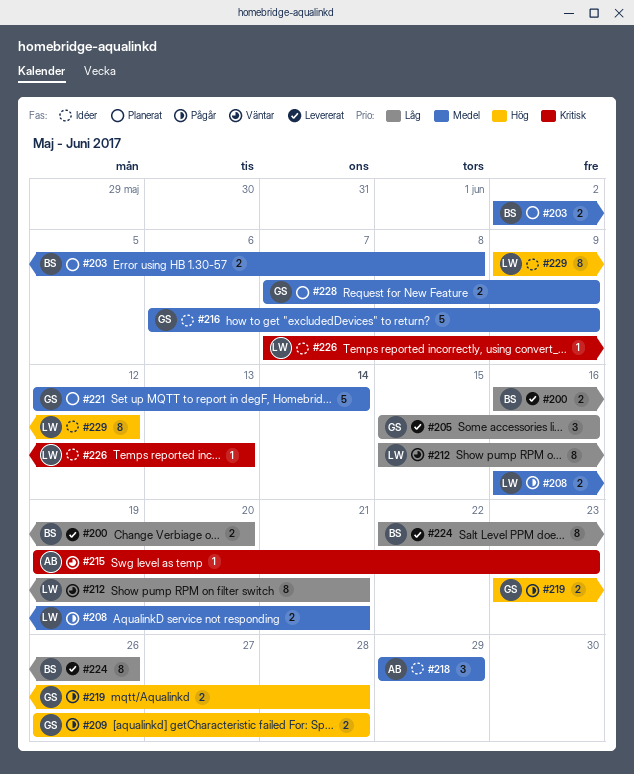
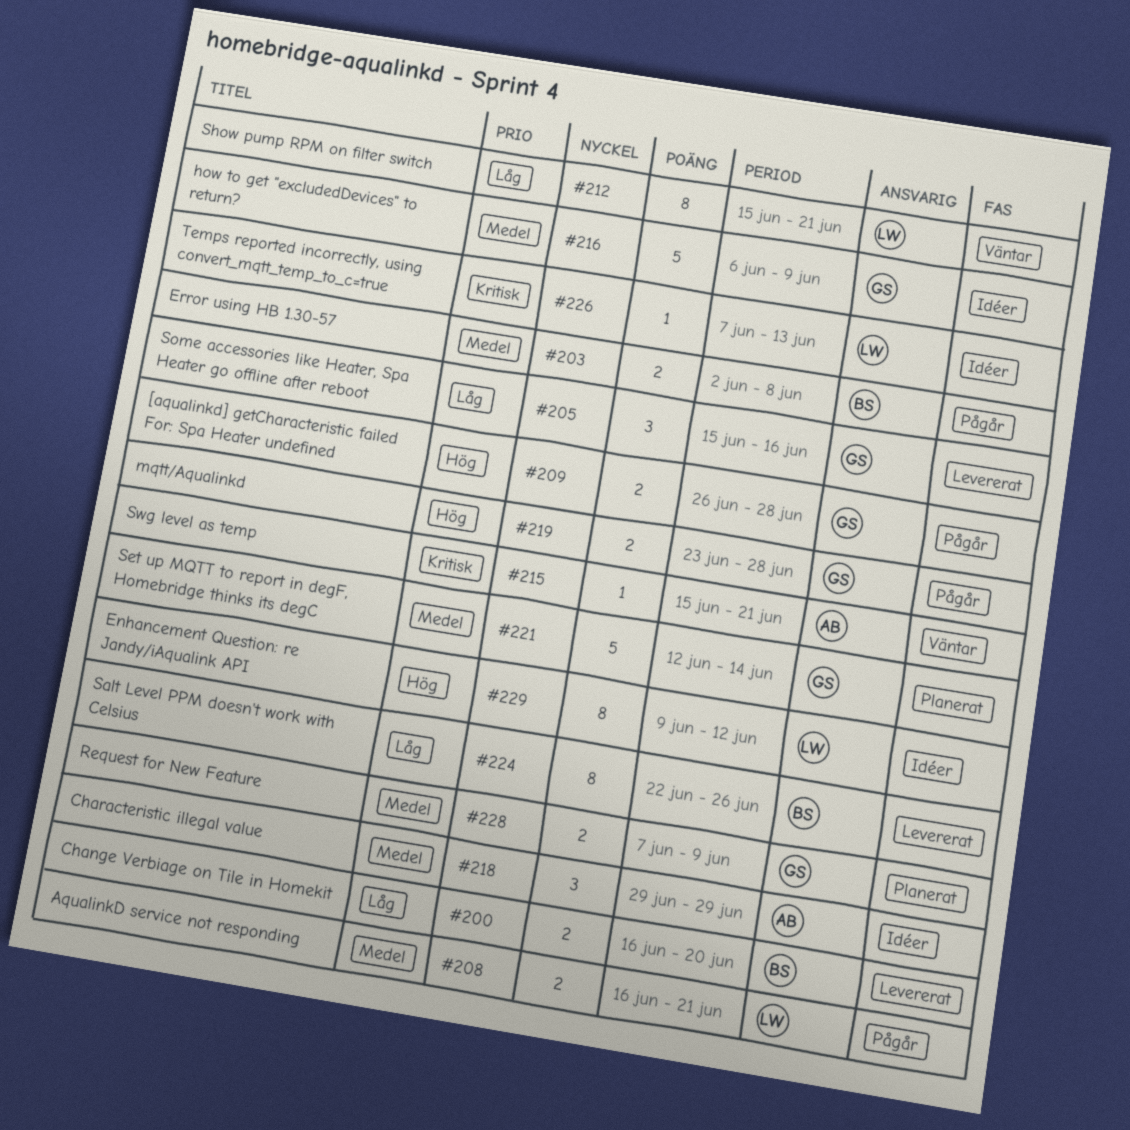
#203, status: Planerat -> Pågår
#215, start: Jun 19 -> Jun 15
#215, due: Jun 23 -> Jun 21

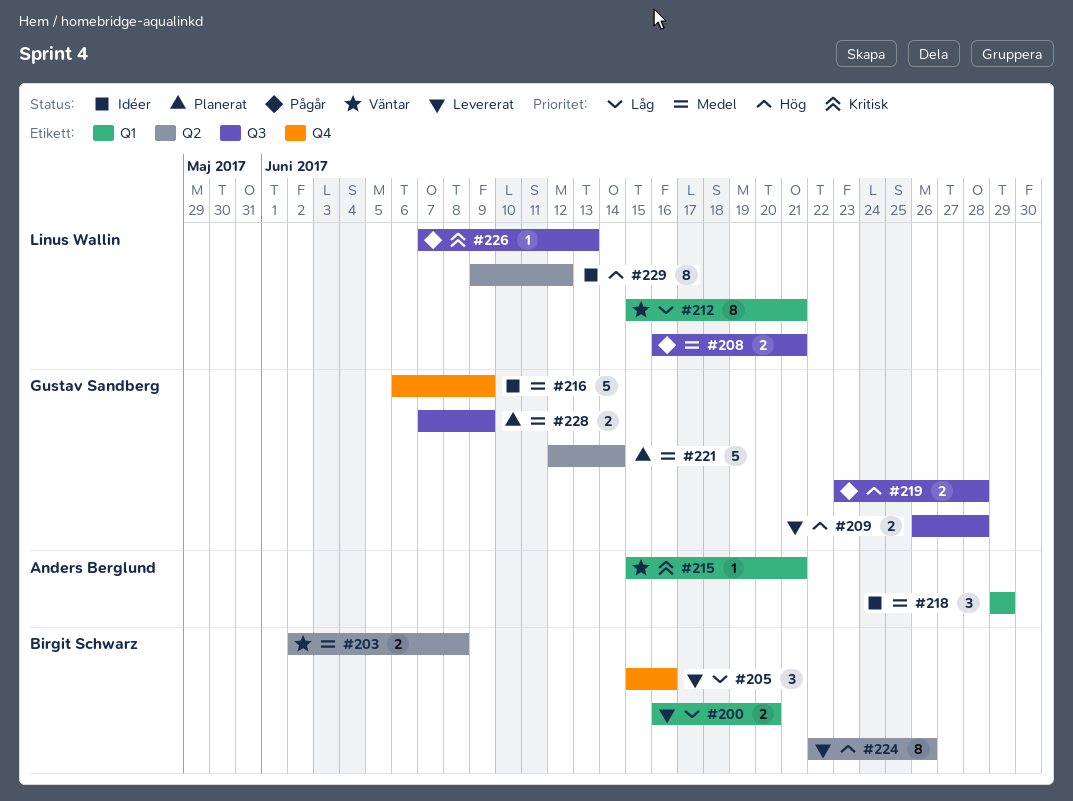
#203, status: Pågår -> Väntar
#205, owner: Gustav Sandberg -> Birgit Schwarz
#209, status: Pågår -> Levererat
#224, priority: Låg -> Hög
#226, status: Idéer -> Pågår

